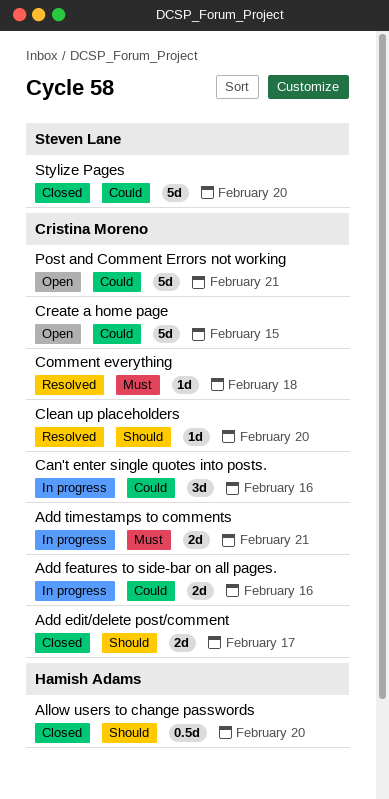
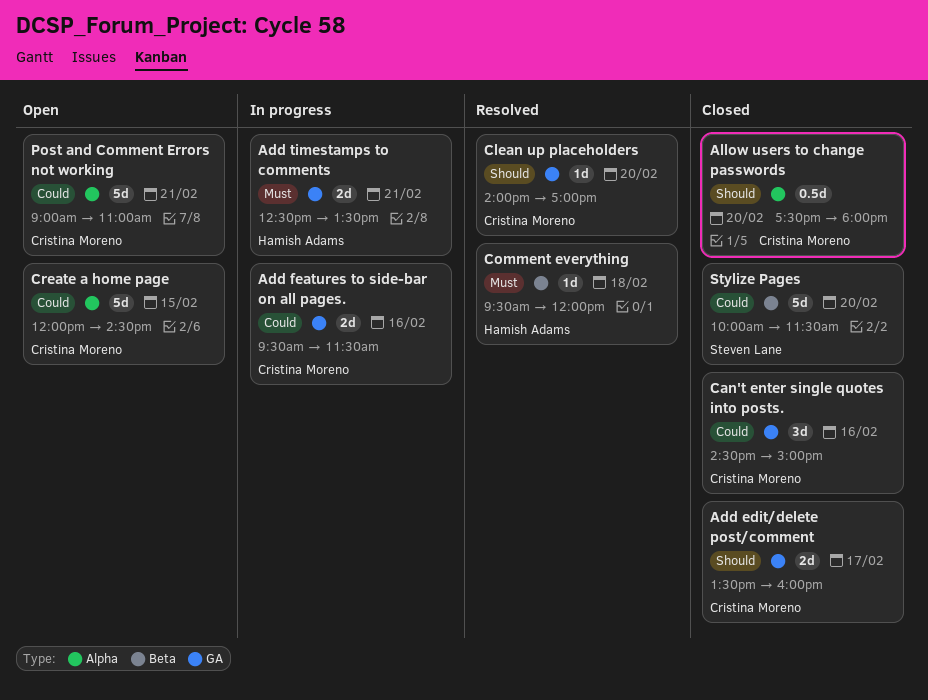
Add timestamps to comments, owner: Cristina Moreno -> Hamish Adams
Allow users to change passwords, owner: Hamish Adams -> Cristina Moreno
Can't enter single quotes into posts., status: In progress -> Closed
Comment everything, owner: Cristina Moreno -> Hamish Adams

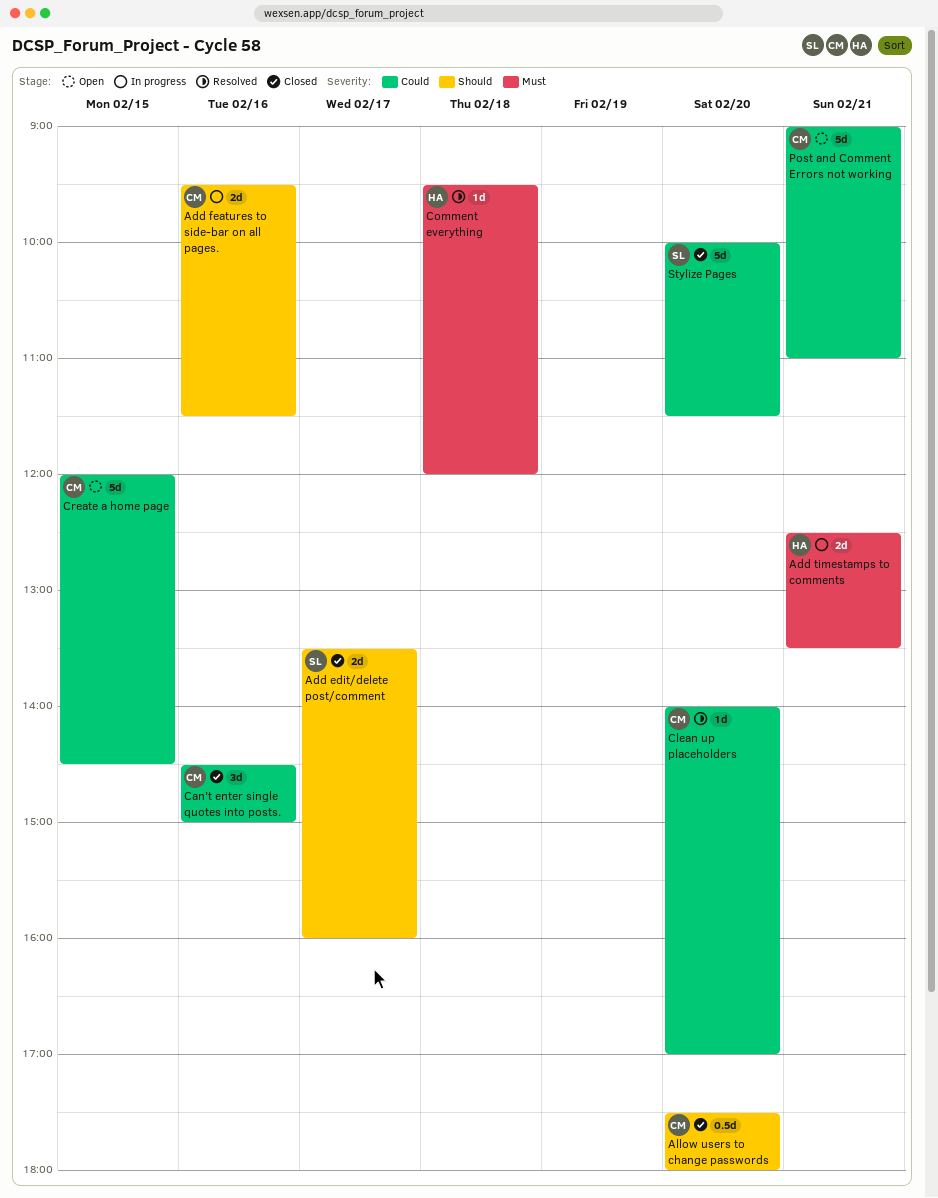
Add edit/delete post/comment, owner: Cristina Moreno -> Steven Lane
Add features to side-bar on all pages., priority: Could -> Should
Clean up placeholders, priority: Should -> Could

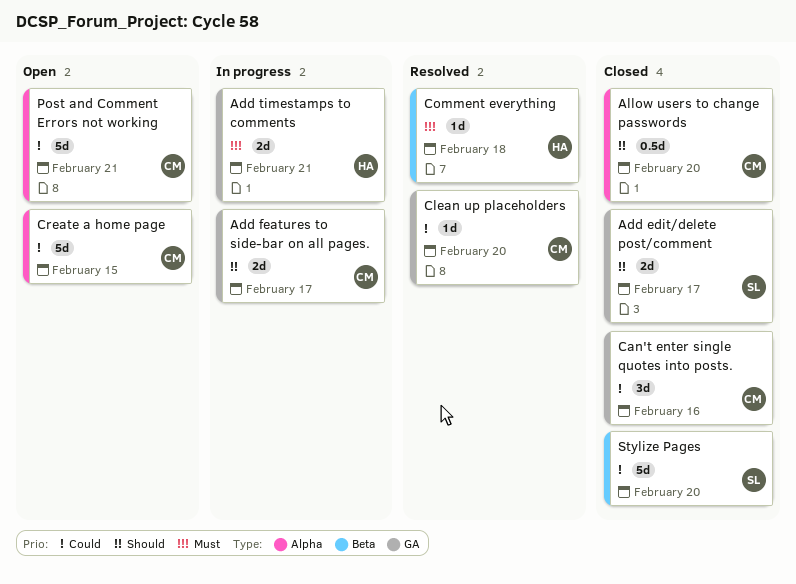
Add features to side-bar on all pages., day: Feb 16 -> Feb 17

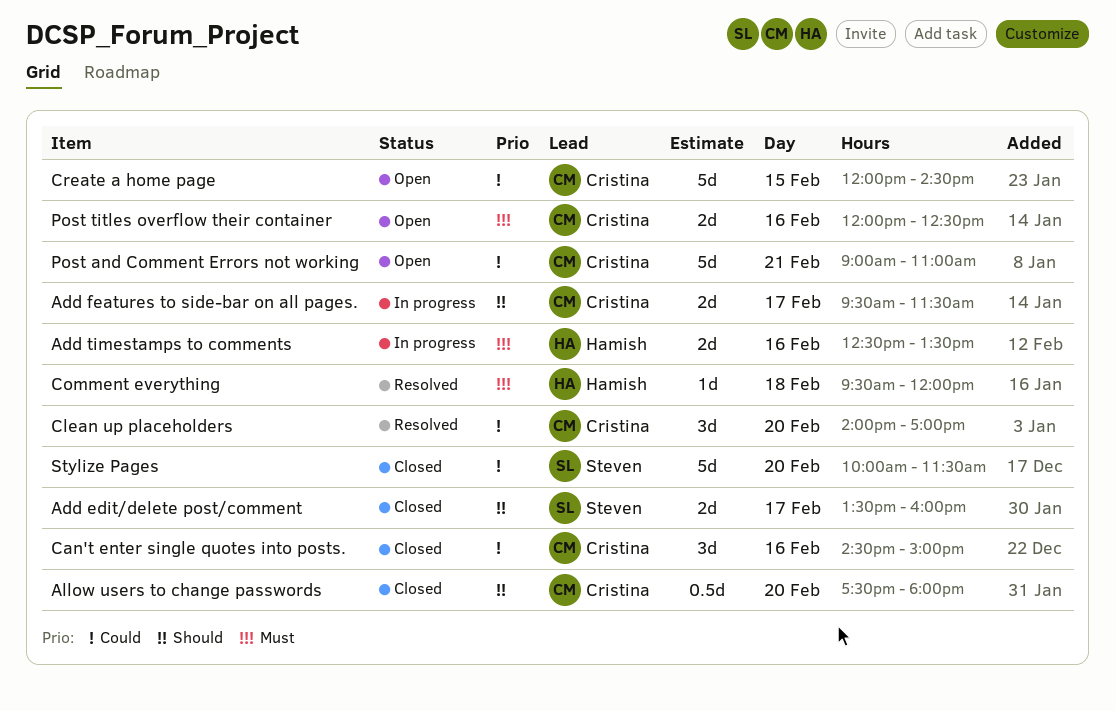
Add timestamps to comments, day: Feb 21 -> Feb 16
Clean up placeholders, estimate: 1d -> 3d
Post titles overflow their container: none -> present

